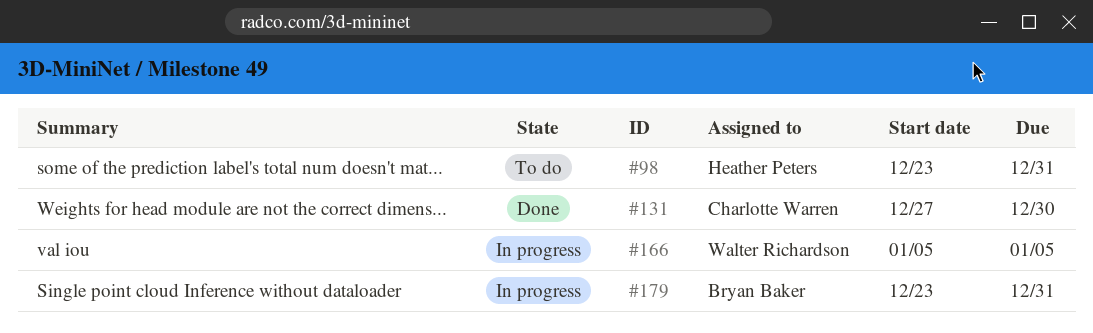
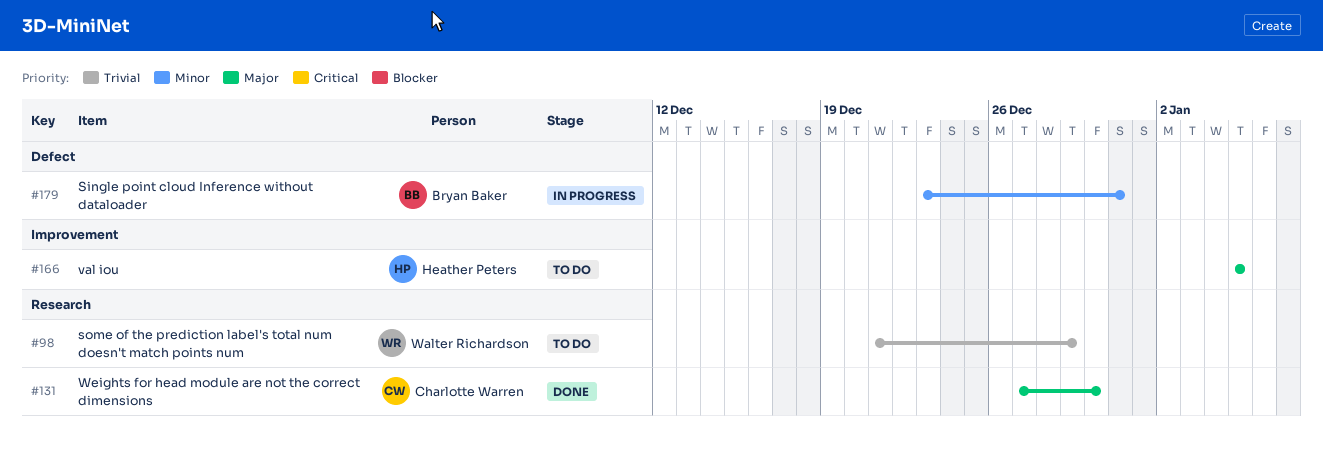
#98, owner: Heather Peters -> Walter Richardson
#98, start: Dec 23 -> Dec 21
#98, due: Dec 31 -> Dec 29
#166, status: In progress -> To do
#166, owner: Walter Richardson -> Heather Peters

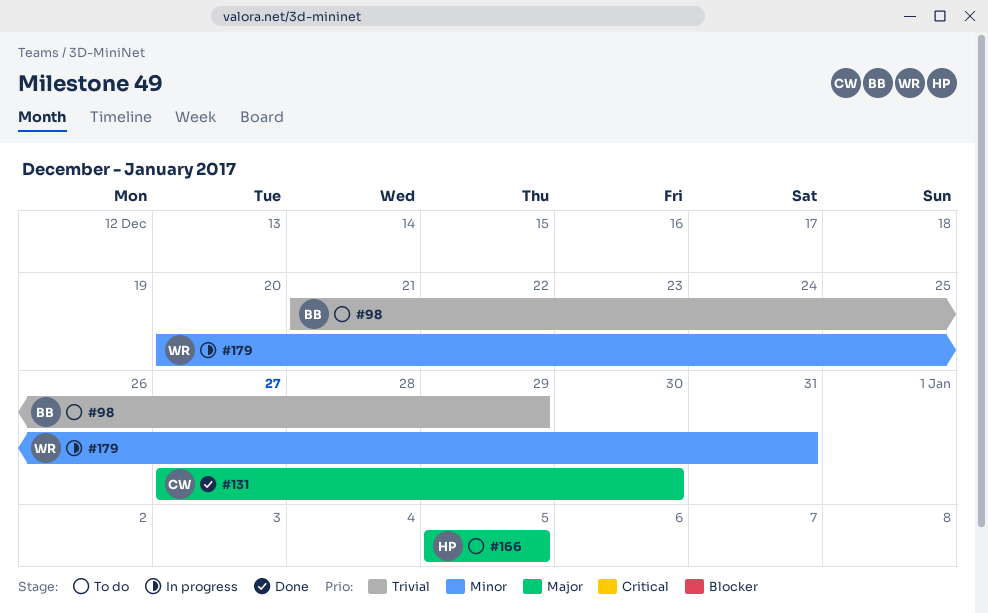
#98, owner: Walter Richardson -> Bryan Baker
#179, owner: Bryan Baker -> Walter Richardson
#179, start: Dec 23 -> Dec 20

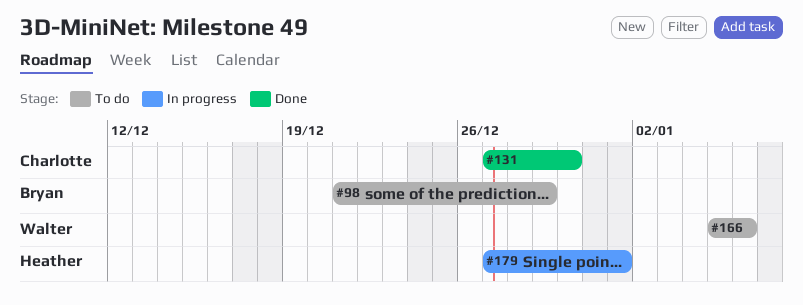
#166, owner: Heather -> Walter
#166, due: Jan 5 -> Jan 6
#179, owner: Walter -> Heather
#179, start: Dec 20 -> Dec 27
#179, due: Dec 31 -> Jan 1

